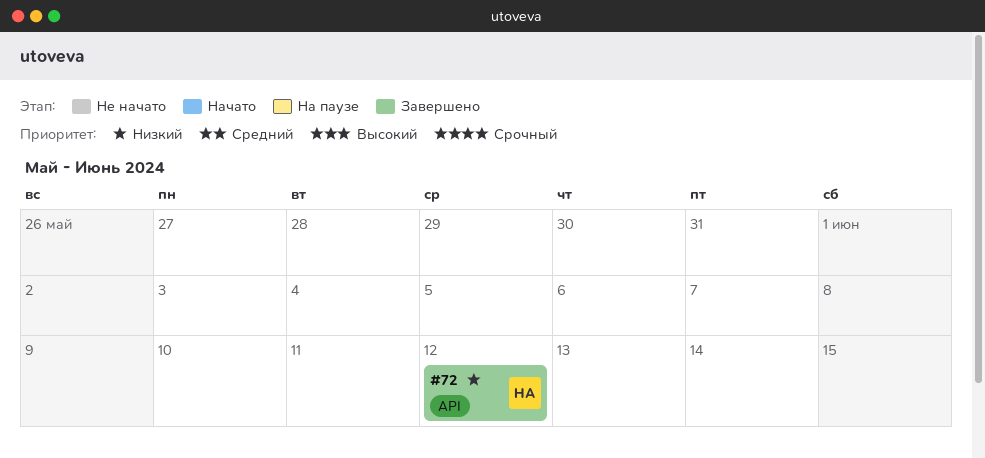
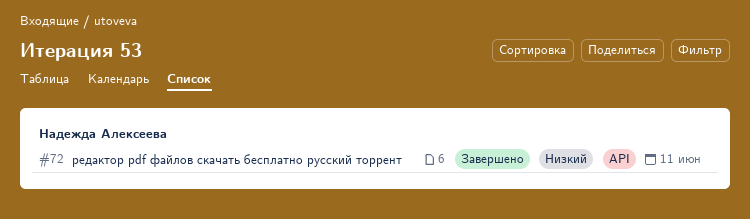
#72, due: Jun 12 -> Jun 11

